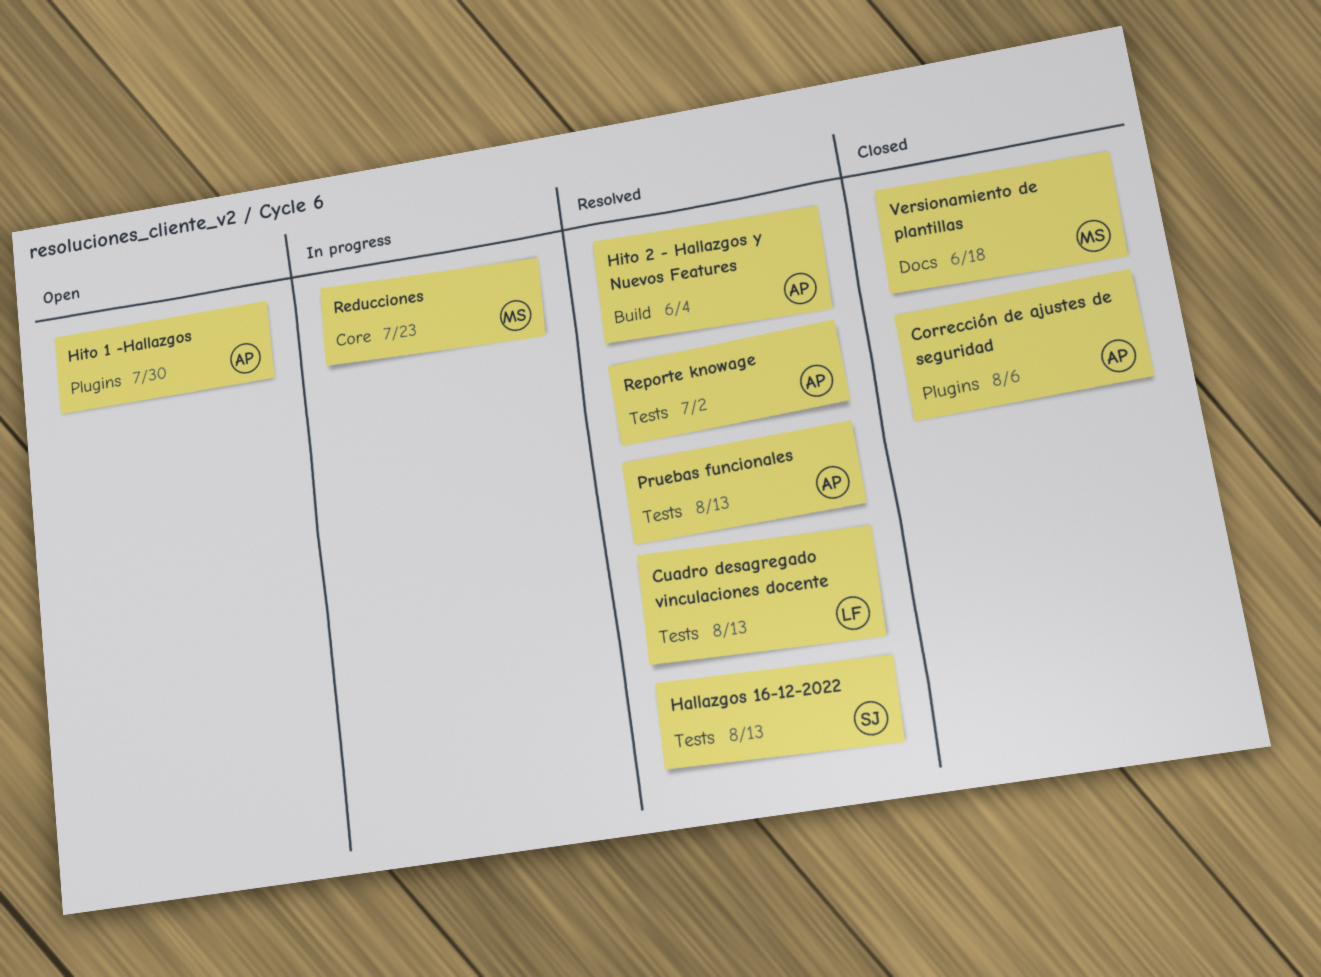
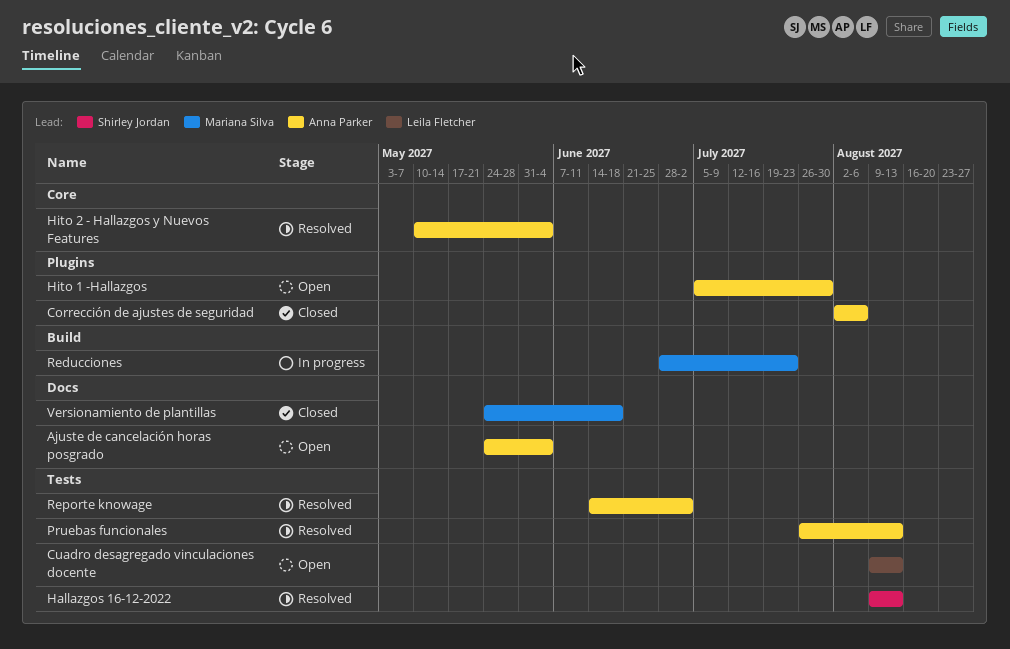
Ajuste de cancelación horas posgrado: none -> present
Cuadro desagregado vinculaciones docente, status: Resolved -> Open
Hito 2 - Hallazgos y Nuevos Features, label: Build -> Core
Reducciones, label: Core -> Build

